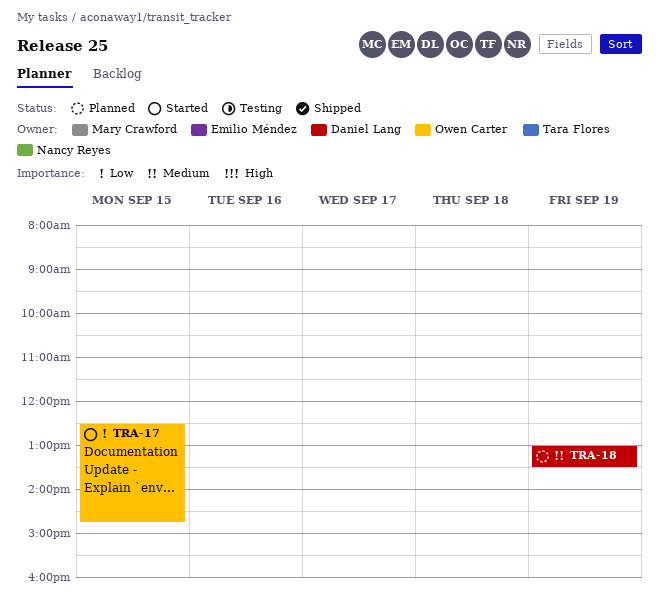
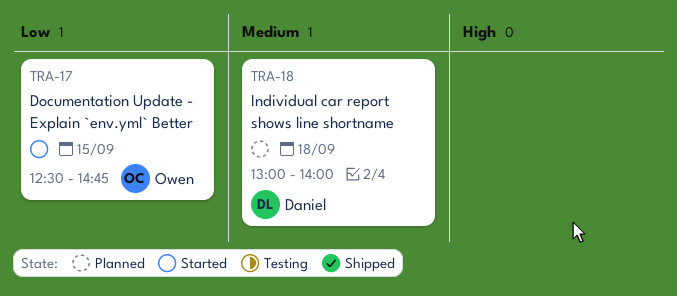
TRA-18, day: Sep 19 -> Sep 18
TRA-18, ends: 13:30 -> 14:00

